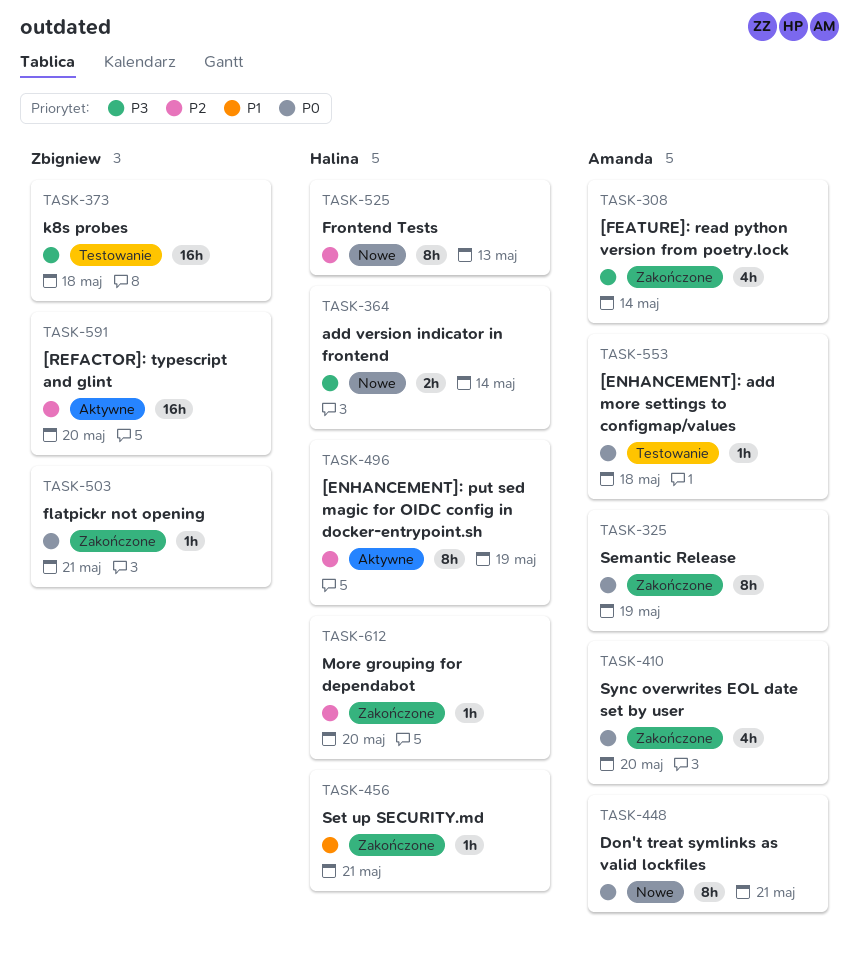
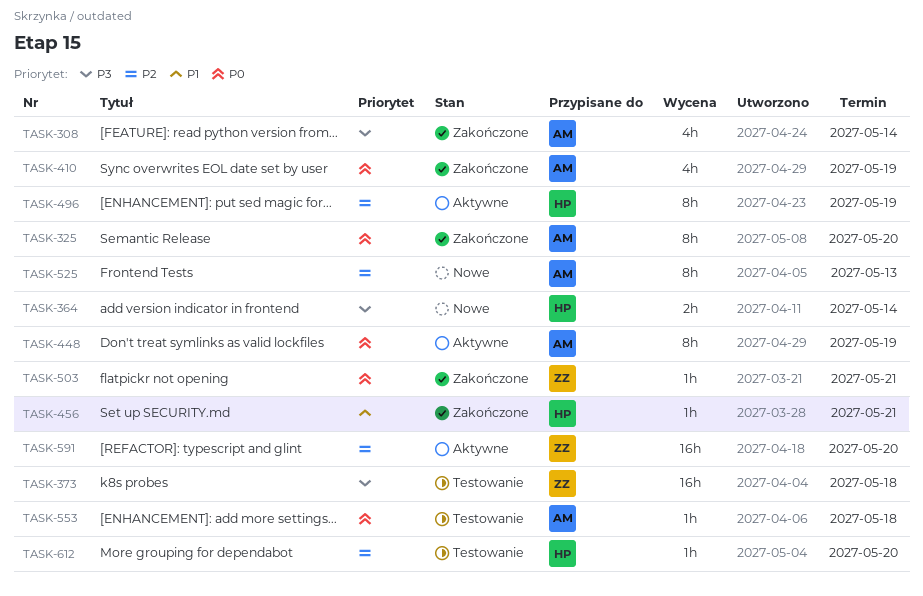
TASK-325, due: May 19 -> May 20
TASK-410, due: May 20 -> May 19
TASK-448, status: Nowe -> Aktywne
TASK-448, due: May 21 -> May 19
TASK-525, owner: Halina -> Amanda
TASK-612, status: Zakończone -> Testowanie

